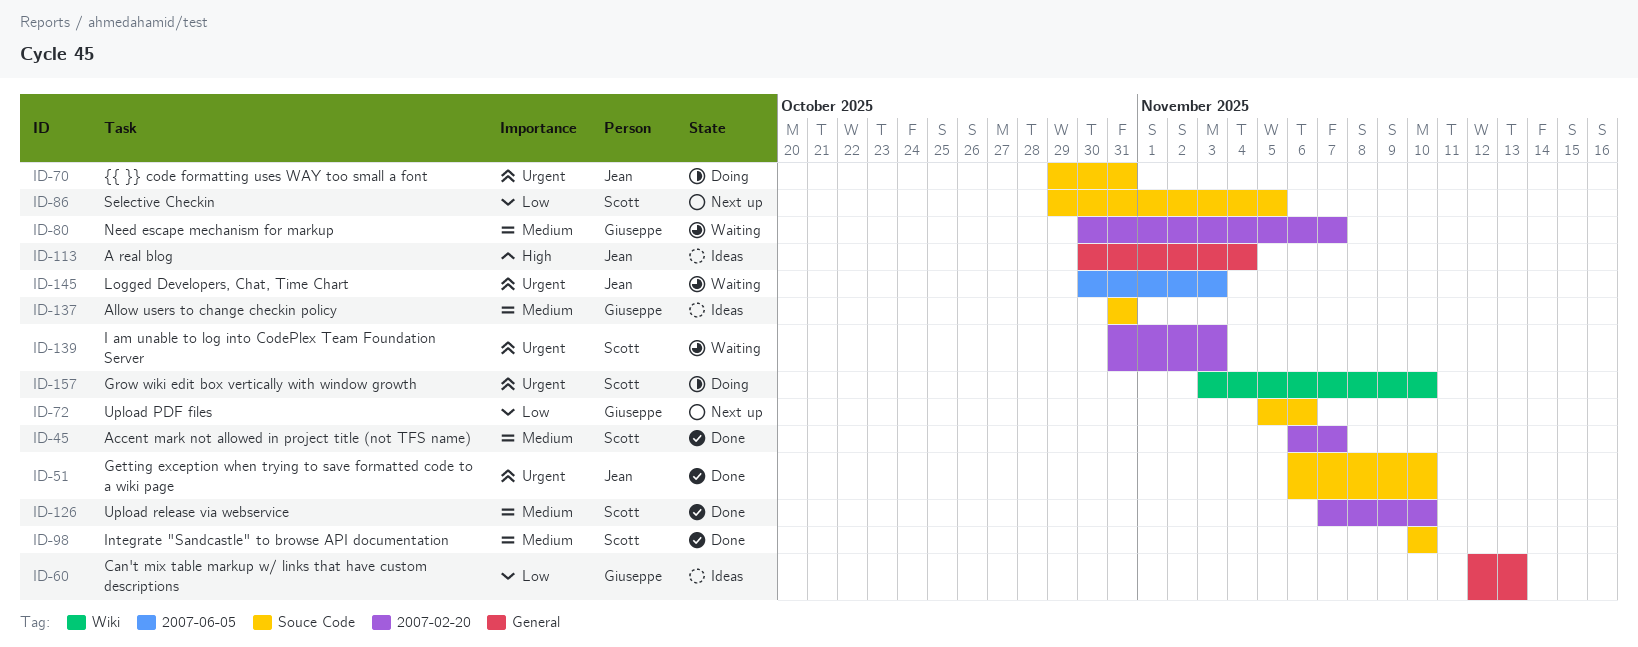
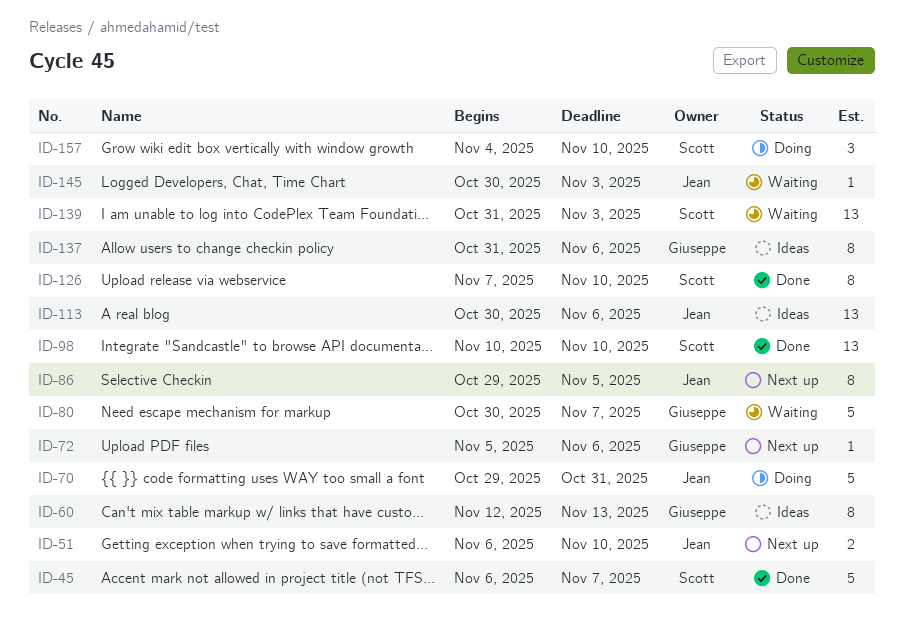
ID-51, status: Done -> Next up
ID-86, owner: Scott -> Jean
ID-113, due: Nov 4 -> Nov 6
ID-137, due: Oct 31 -> Nov 6
ID-157, start: Nov 3 -> Nov 4

